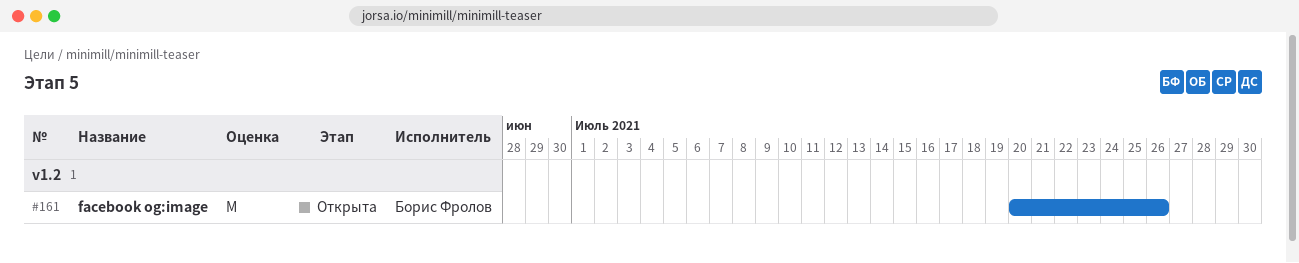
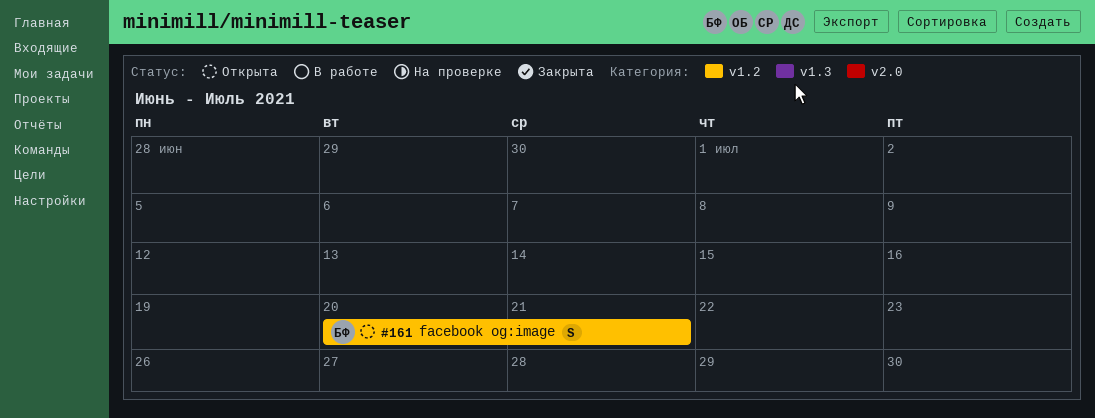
#161, estimate: M -> S
#161, due: Jul 26 -> Jul 21

